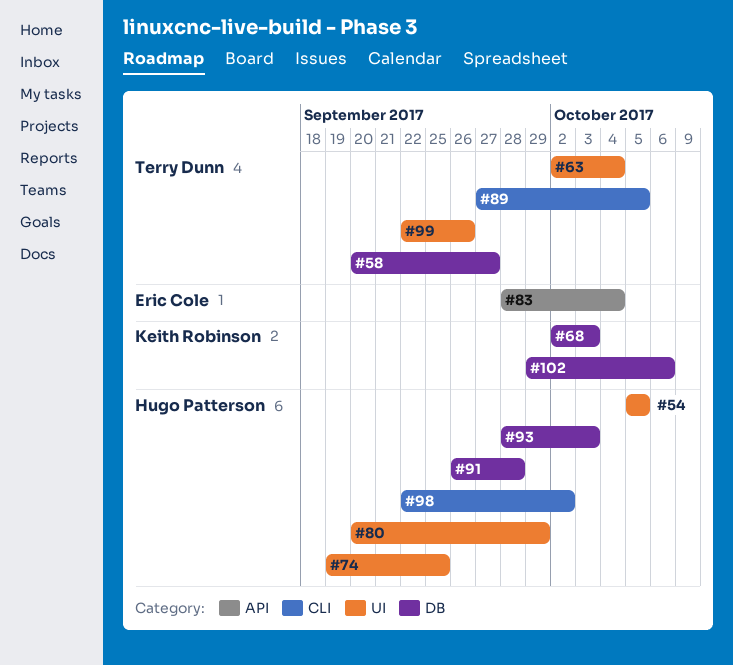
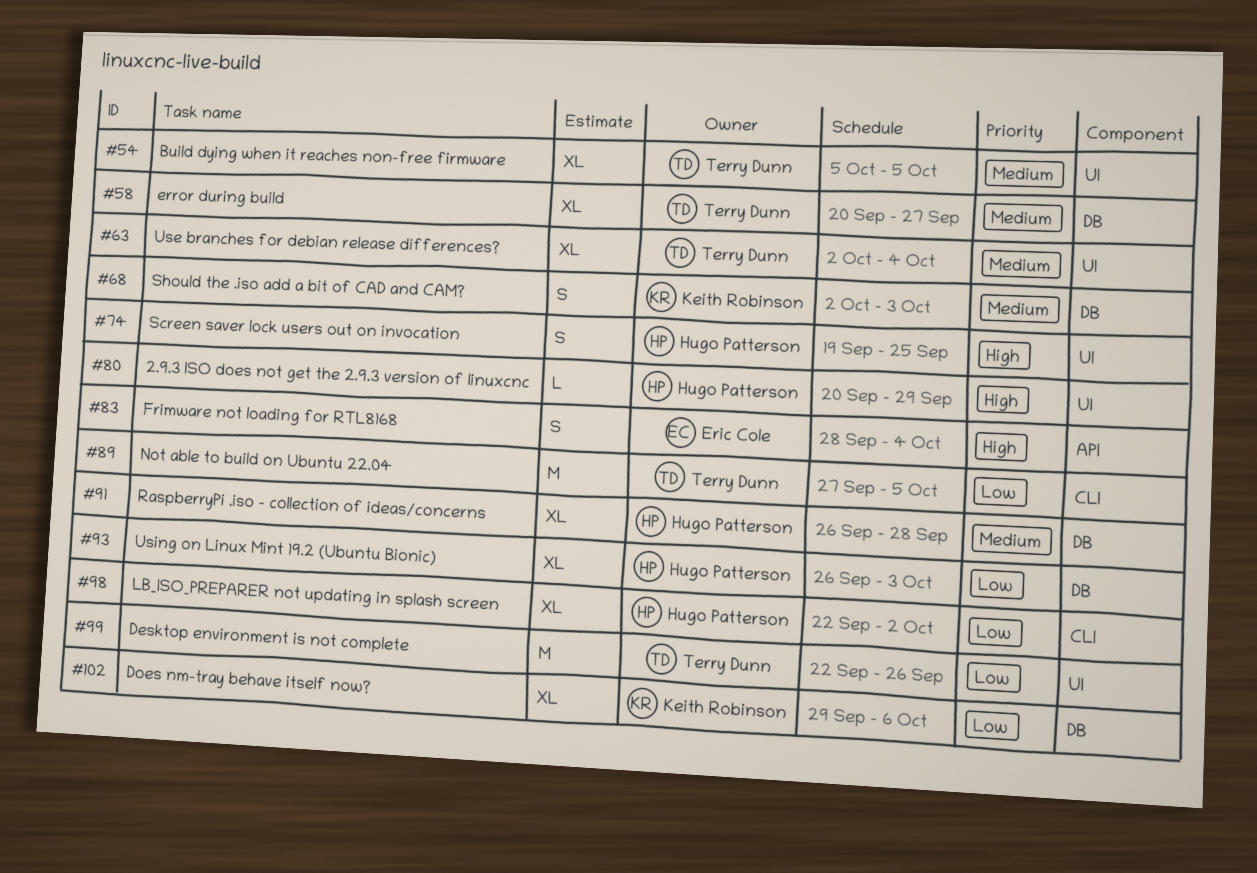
#54, owner: Hugo Patterson -> Terry Dunn
#93, start: Sep 28 -> Sep 26

